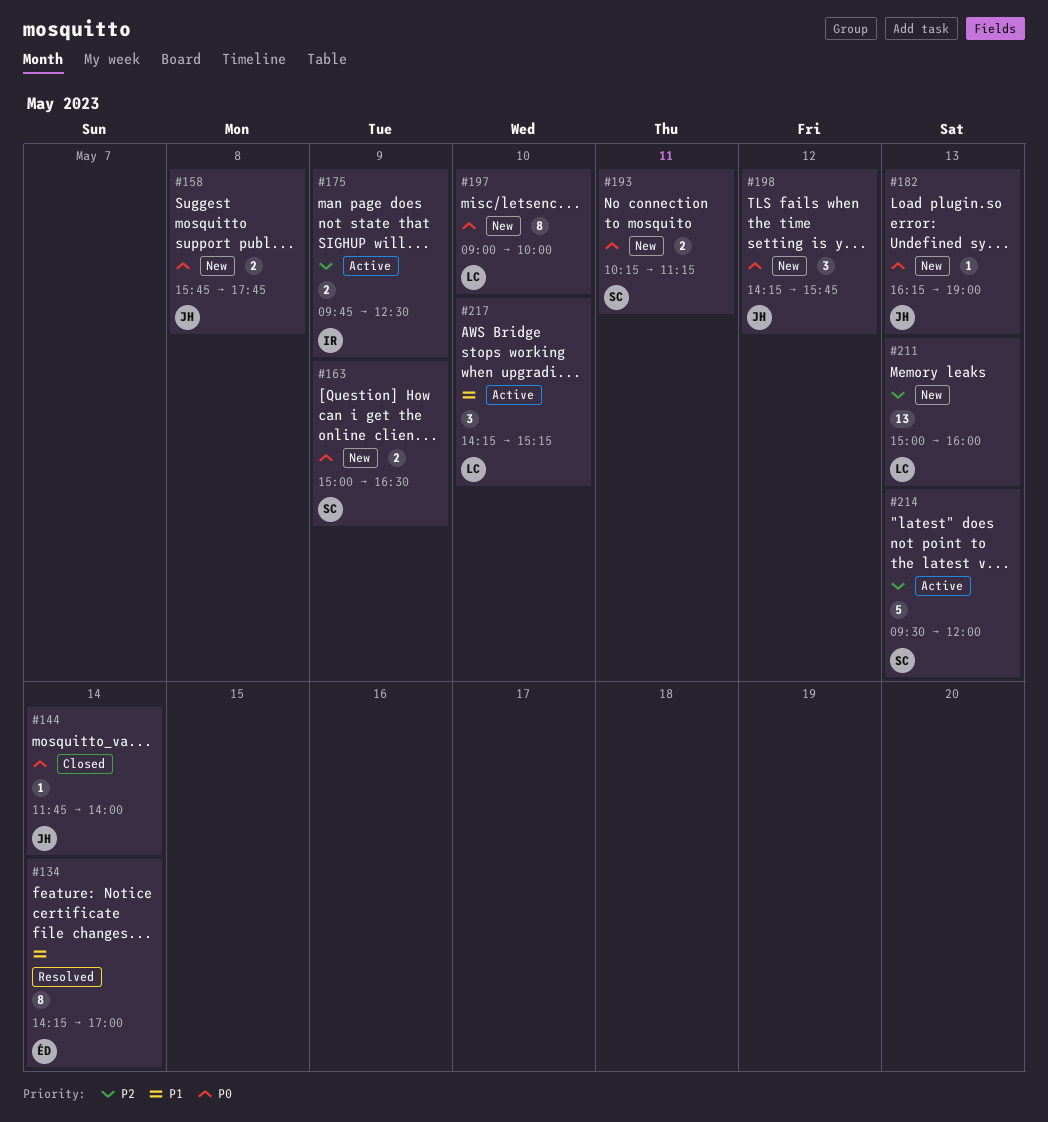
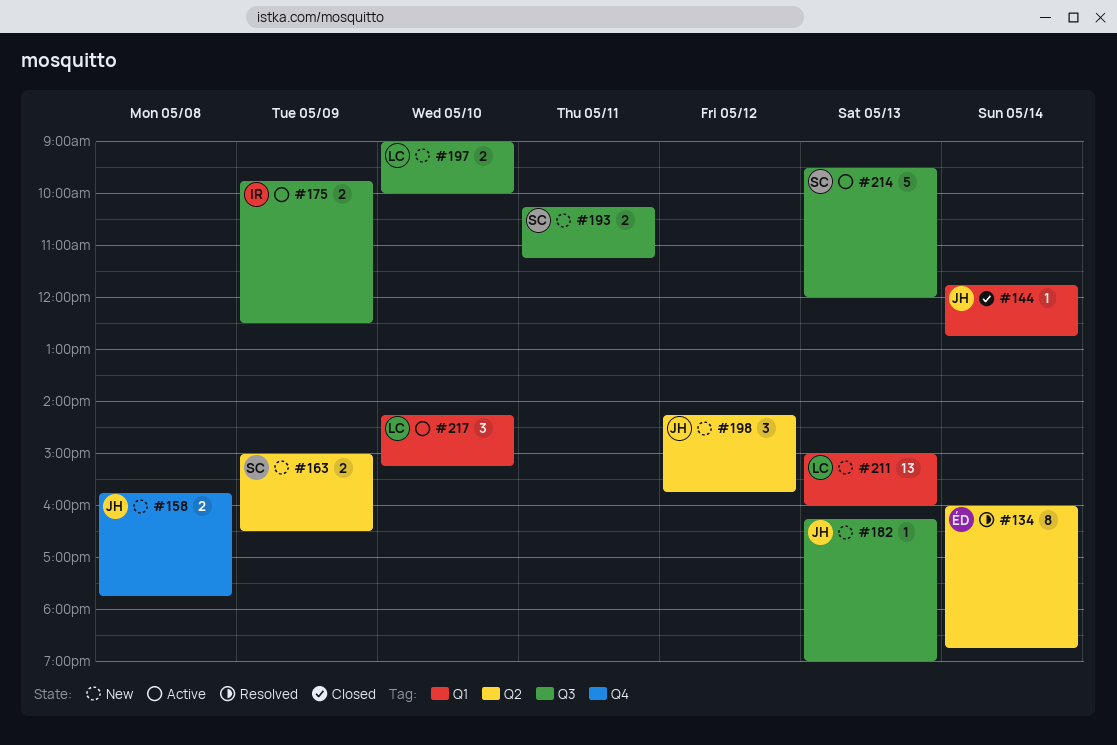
#134, begins: 14:15 -> 16:00
#134, ends: 17:00 -> 18:45
#144, ends: 14:00 -> 12:45
#197, estimate: 8 -> 2

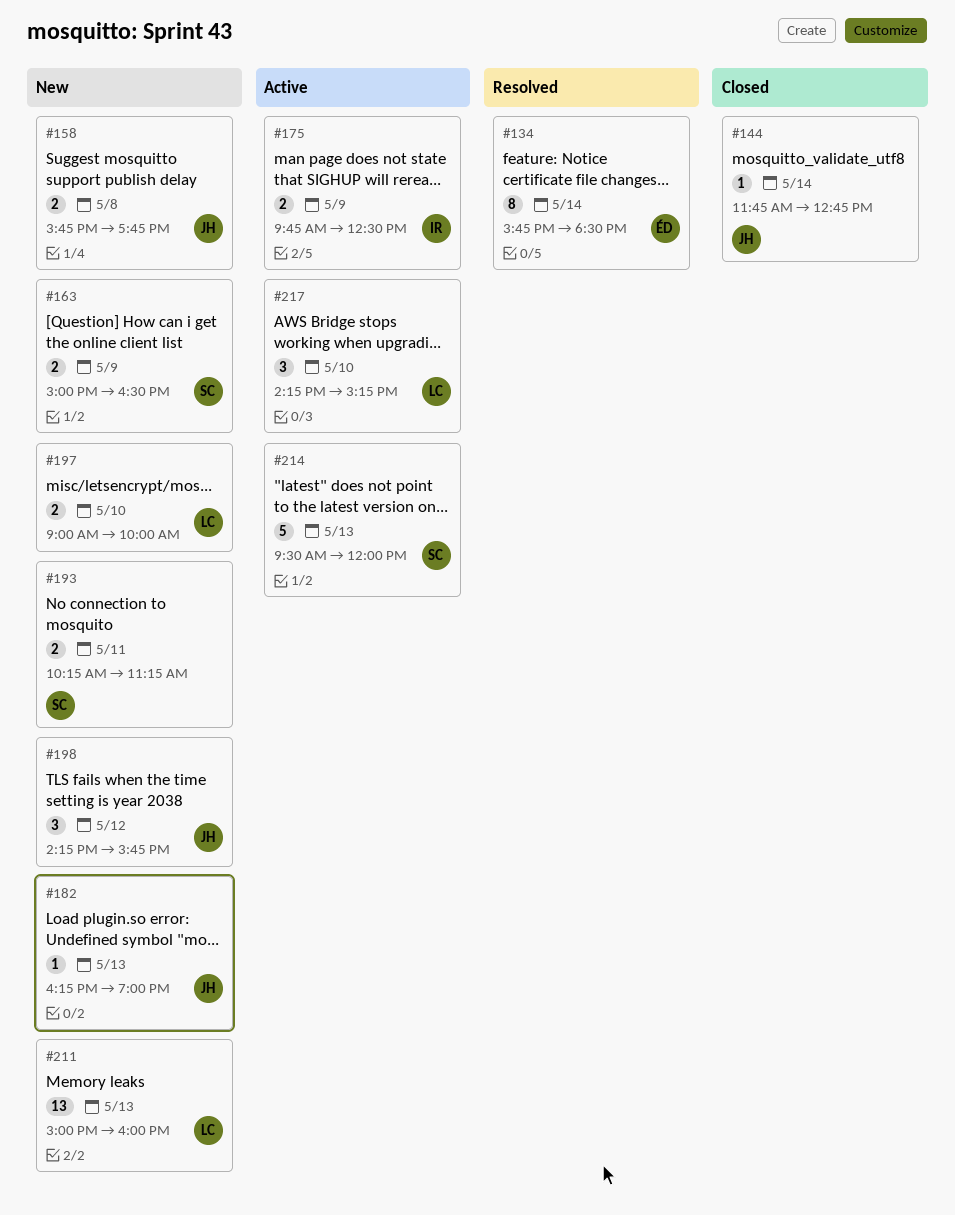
#134, begins: 16:00 -> 15:45
#134, ends: 18:45 -> 18:30

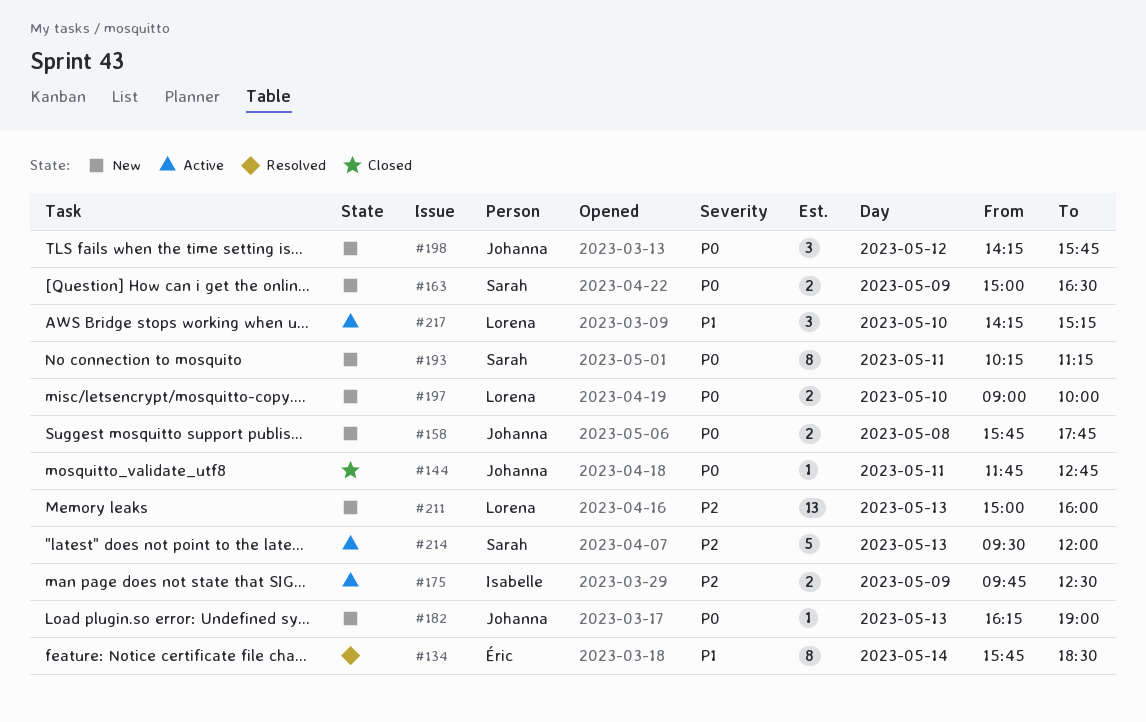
#144, day: May 14 -> May 11
#193, estimate: 2 -> 8

